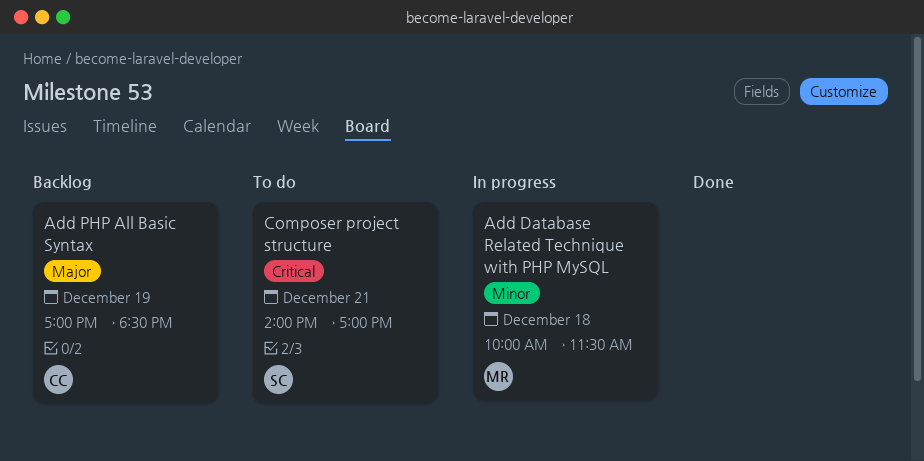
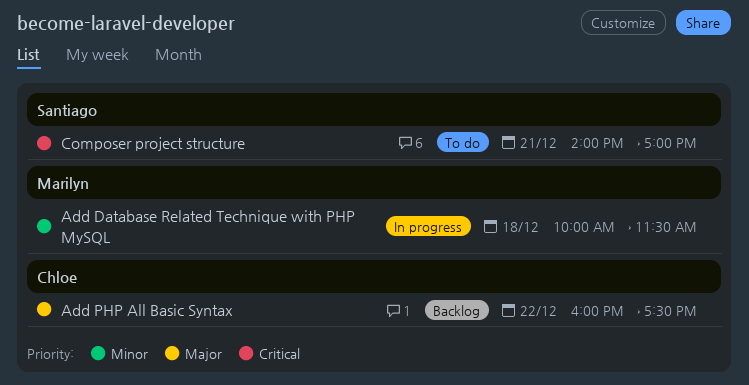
Add PHP All Basic Syntax, day: Dec 19 -> Dec 22
Add PHP All Basic Syntax, begins: 17:00 -> 16:00
Add PHP All Basic Syntax, ends: 18:30 -> 17:30

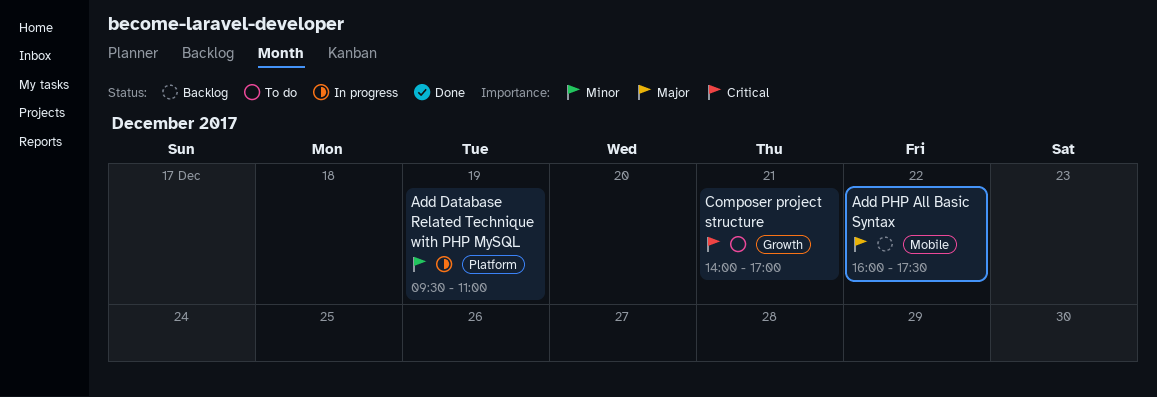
Add Database Related Technique with PHP MySQL, day: Dec 18 -> Dec 19
Add Database Related Technique with PHP MySQL, begins: 10:00 -> 09:30
Add Database Related Technique with PHP MySQL, ends: 11:30 -> 11:00

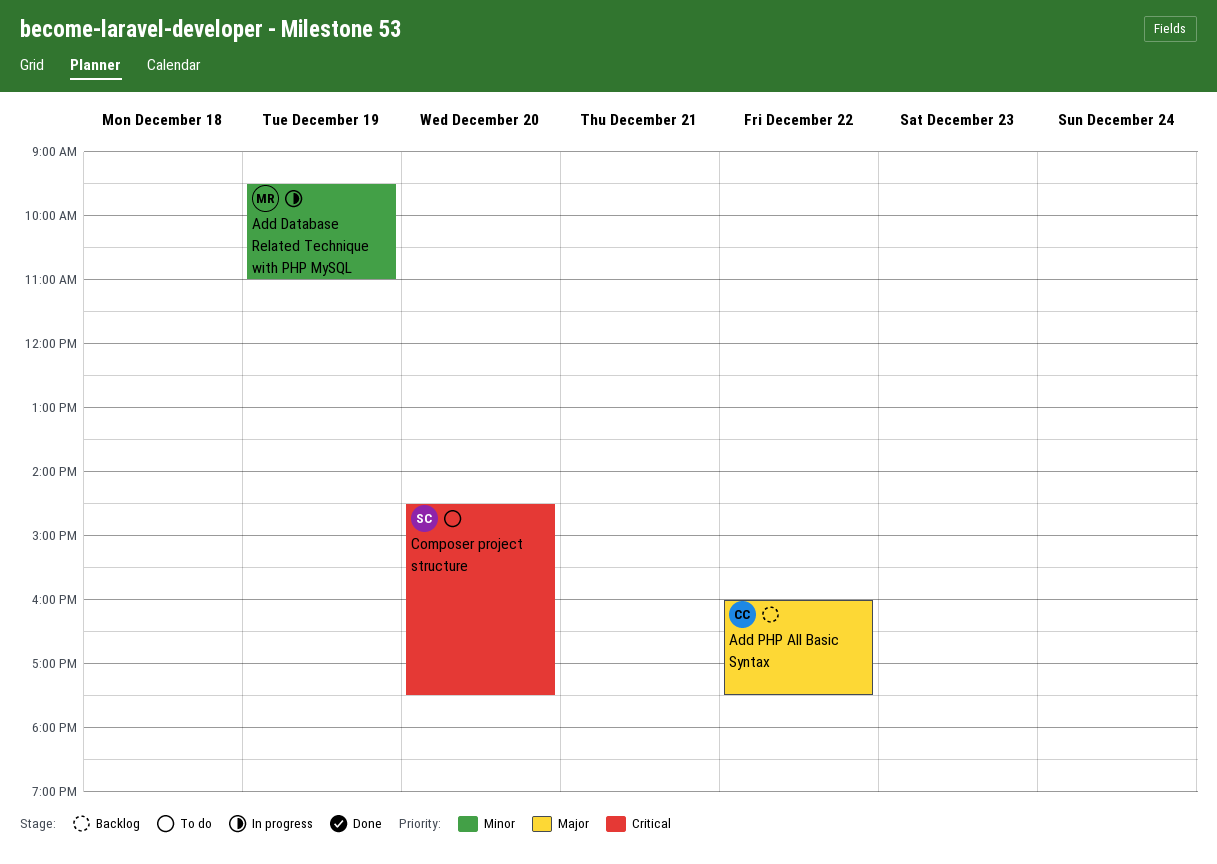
Composer project structure, day: Dec 21 -> Dec 20
Composer project structure, begins: 14:00 -> 14:30
Composer project structure, ends: 17:00 -> 17:30

